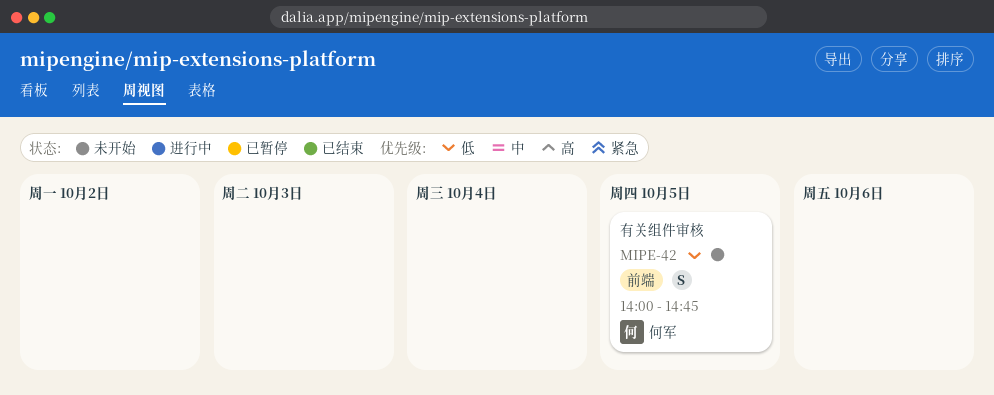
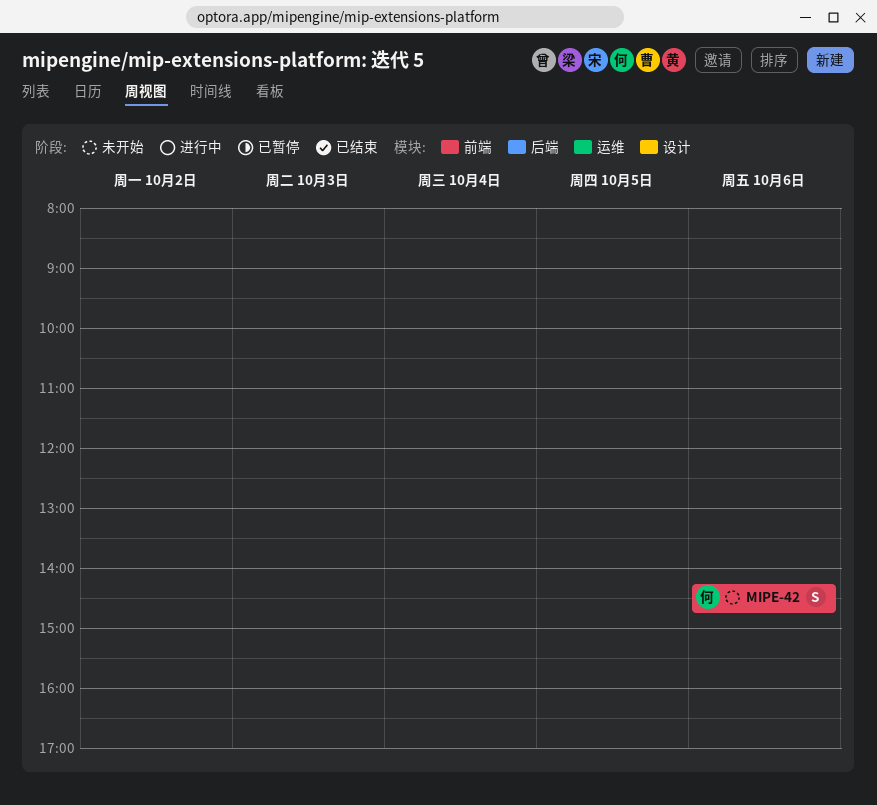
MIPE-42, day: Oct 5 -> Oct 6
MIPE-42, begins: 14:00 -> 14:15

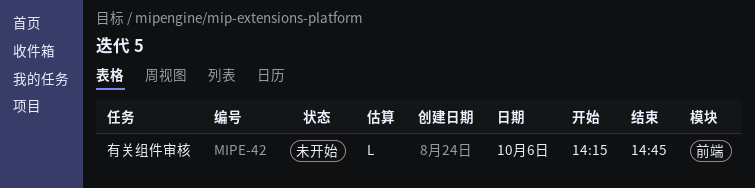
MIPE-42, estimate: S -> L

